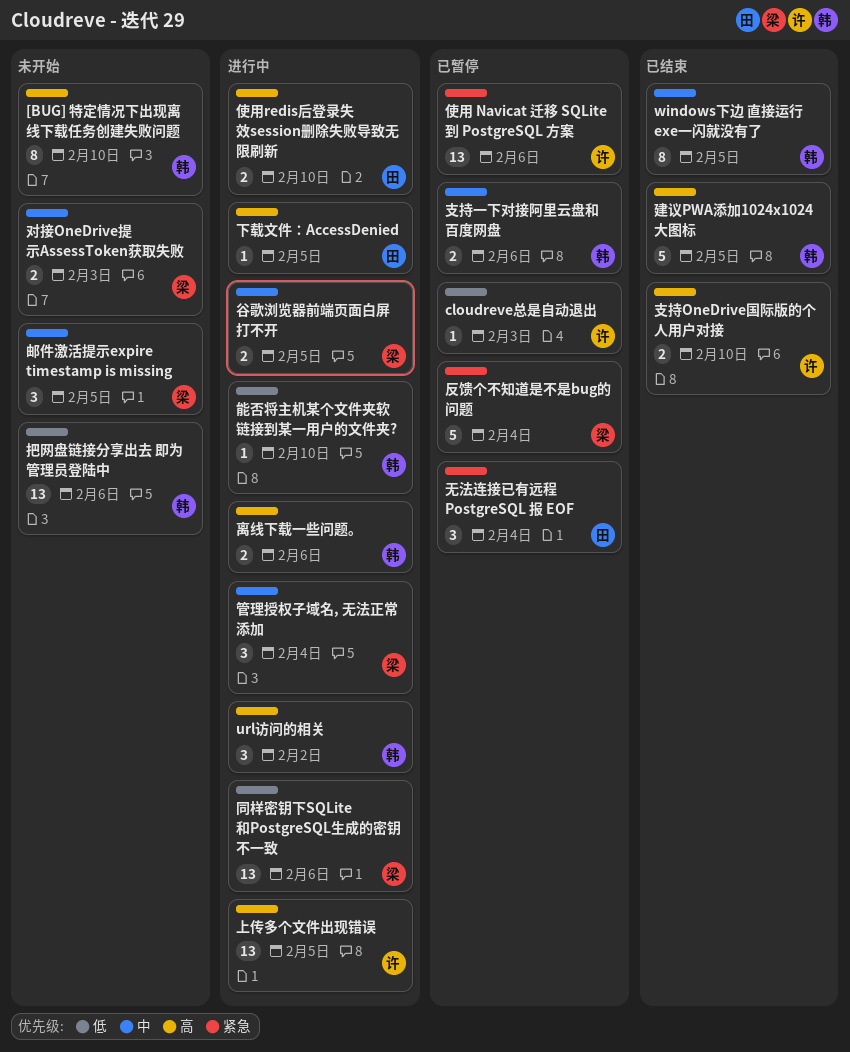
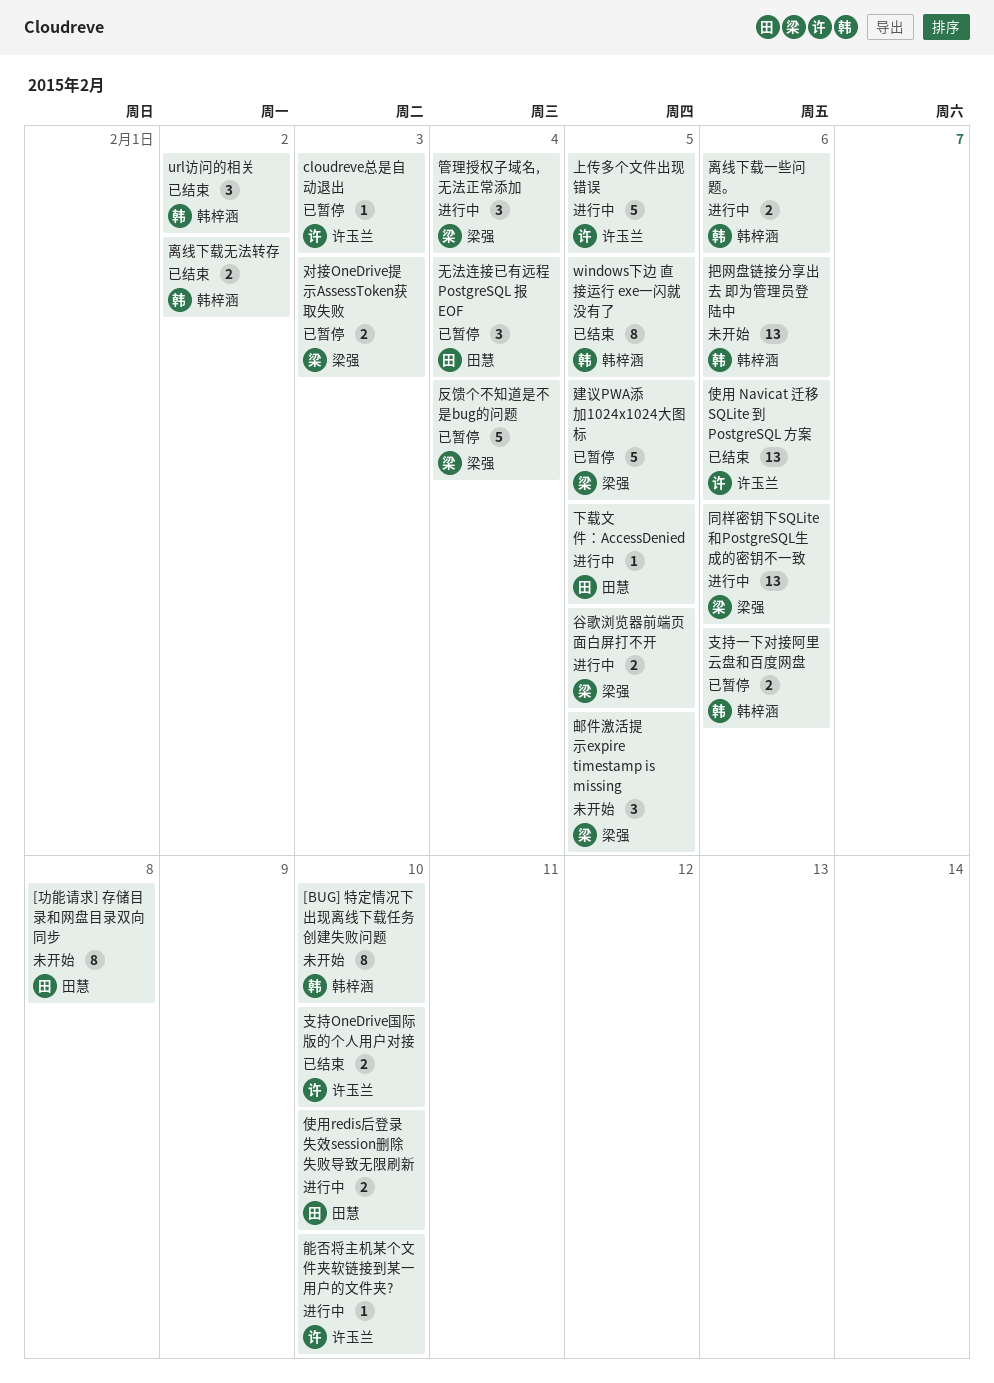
[功能请求] 存储目录和网盘目录双向同步: none -> present
url访问的相关, status: 进行中 -> 已结束
上传多个文件出现错误, estimate: 13 -> 5
使用 Navicat 迁移 SQLite 到 PostgreSQL 方案, status: 已暂停 -> 已结束
对接OneDrive提示AssessToken获取失败, status: 未开始 -> 已暂停
建议PWA添加1024x1024大图标, status: 已结束 -> 已暂停
建议PWA添加1024x1024大图标, owner: 韩梓涵 -> 梁强
离线下载无法转存: none -> present
能否将主机某个文件夹软链接到某一用户的文件夹?, owner: 韩梓涵 -> 许玉兰

